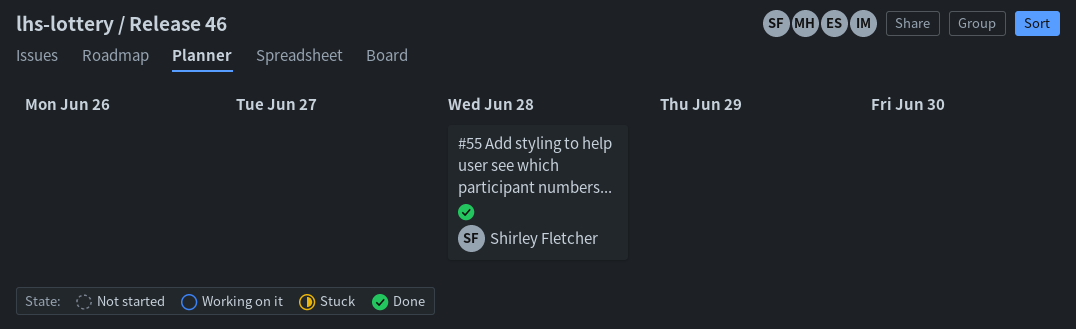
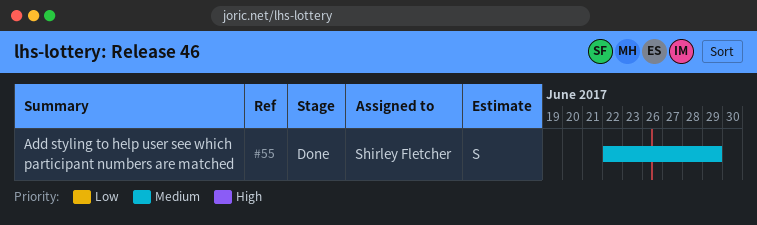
#55, due: Jun 28 -> Jun 29

